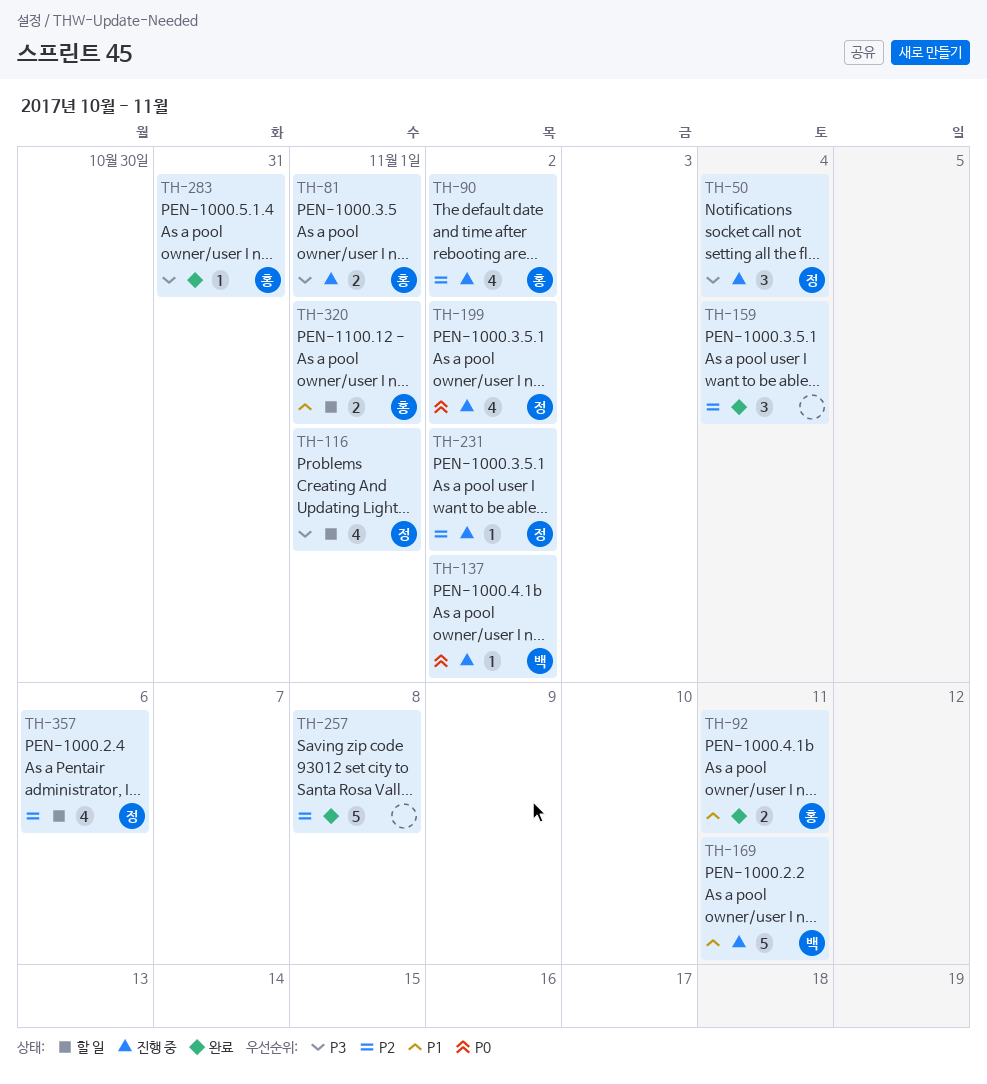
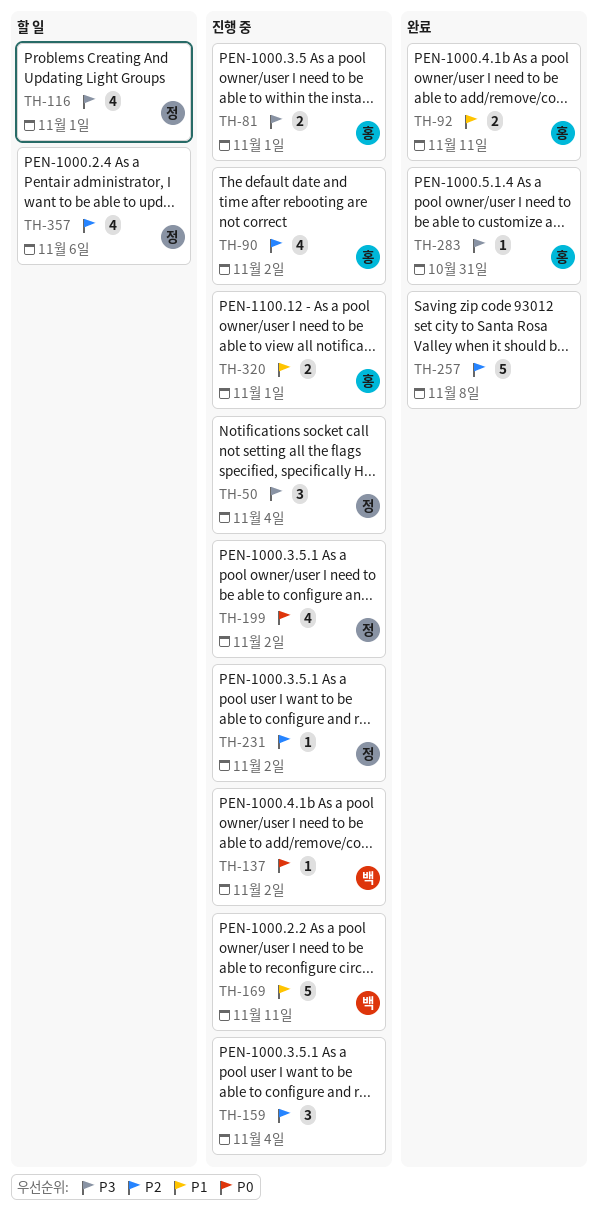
TH-159, status: 완료 -> 진행 중
TH-320, status: 할 일 -> 진행 중

